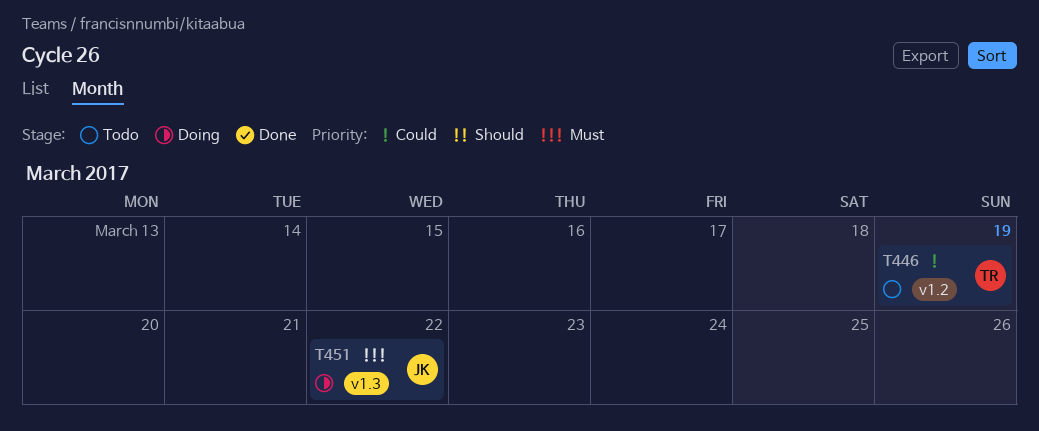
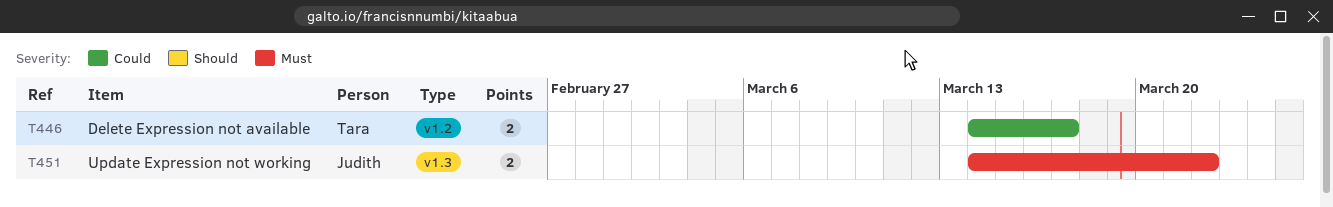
T446, due: Mar 19 -> Mar 17

